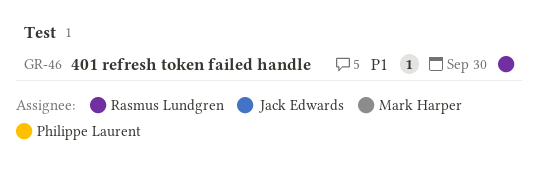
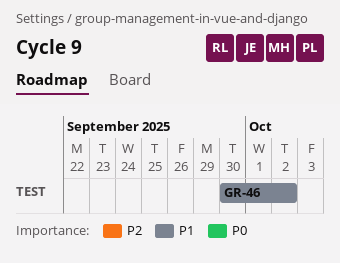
GR-46, due: Sep 30 -> Oct 2

